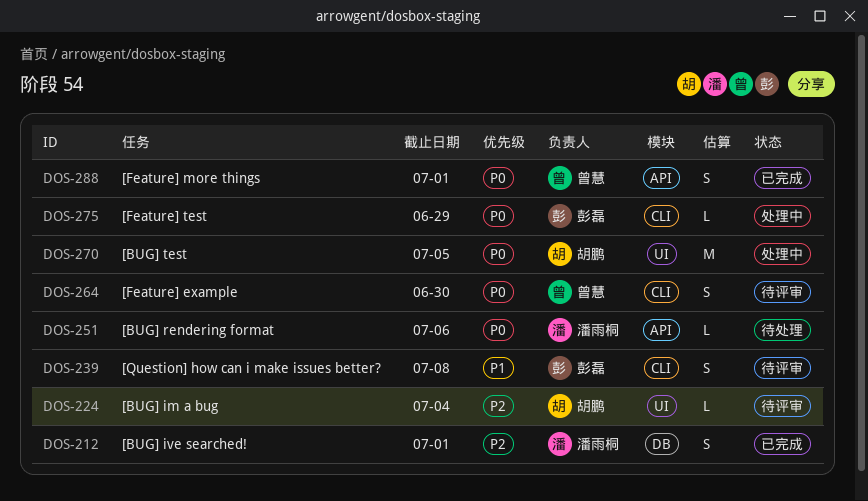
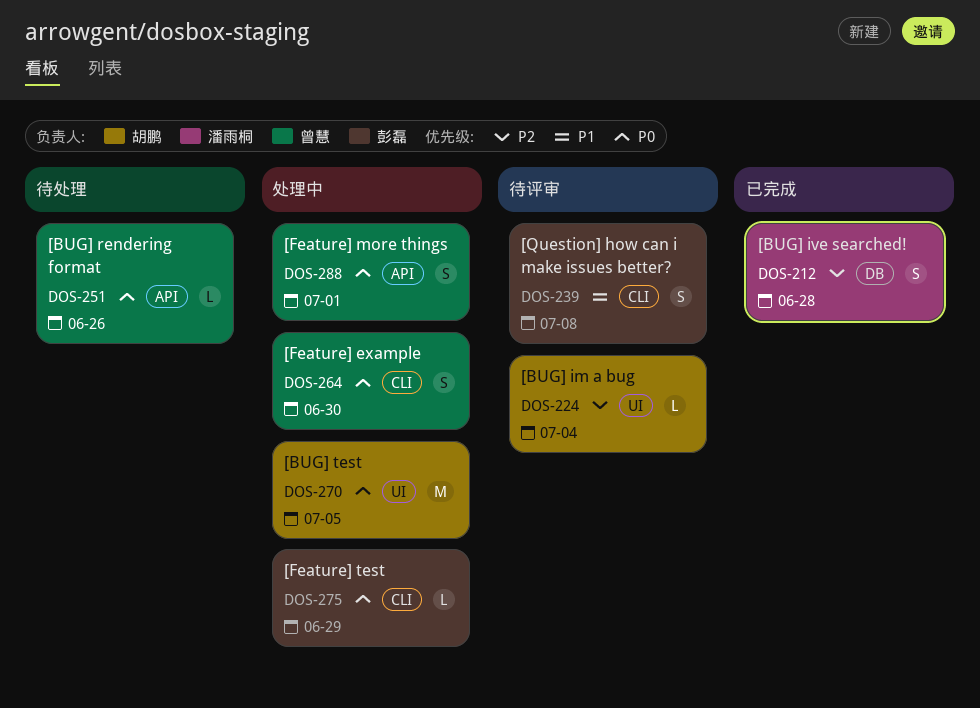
DOS-212, due: Jul 1 -> Jun 28
DOS-251, owner: 潘雨桐 -> 曾慧
DOS-251, due: Jul 6 -> Jun 26
DOS-264, status: 待评审 -> 处理中
DOS-288, status: 已完成 -> 处理中

